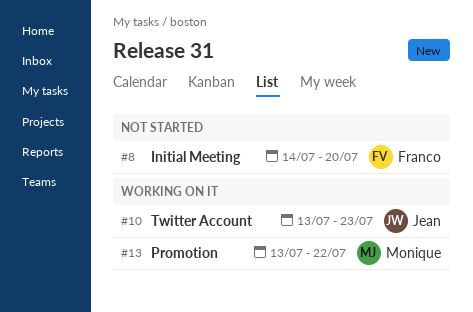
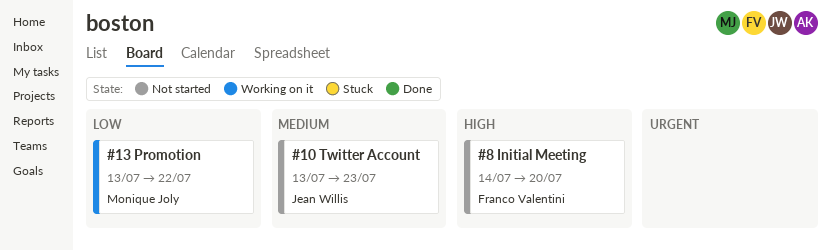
#10, status: Working on it -> Not started

